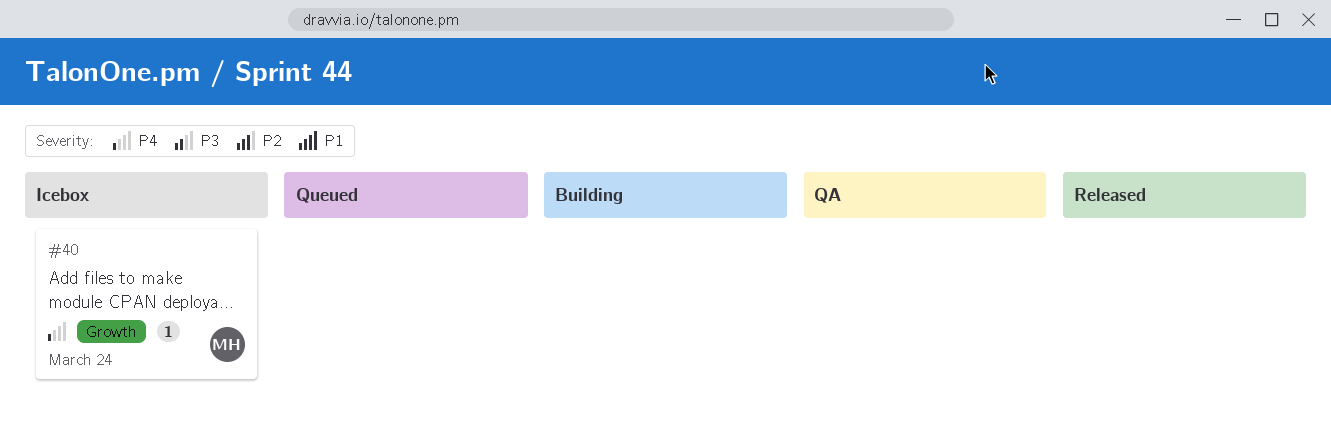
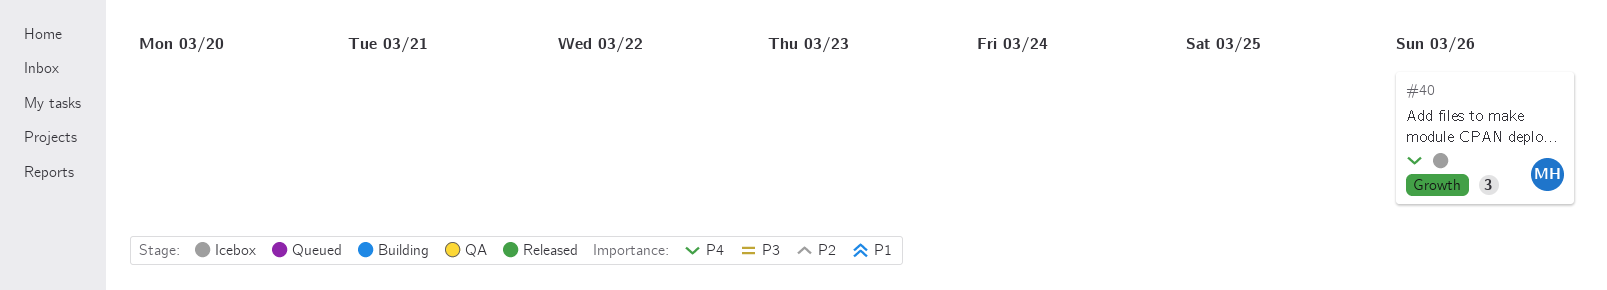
#40, estimate: 1 -> 3
#40, due: Mar 24 -> Mar 26

